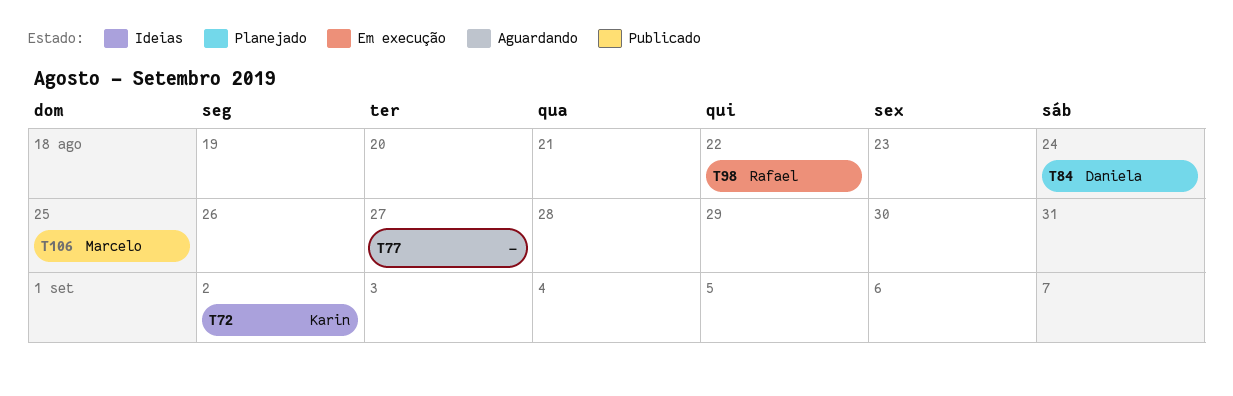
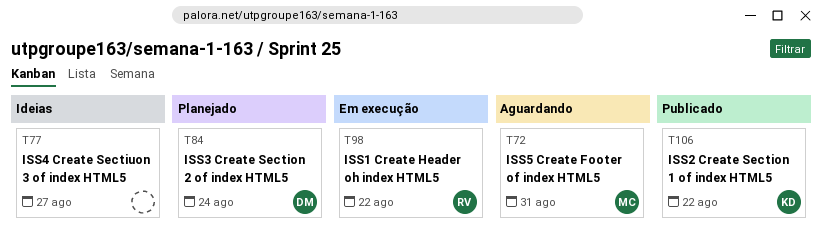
T72, status: Ideias -> Aguardando
T72, owner: Karin -> Marcelo
T72, due: Sep 2 -> Aug 31
T77, status: Aguardando -> Ideias
T106, owner: Marcelo -> Karin
T106, due: Aug 25 -> Aug 22

